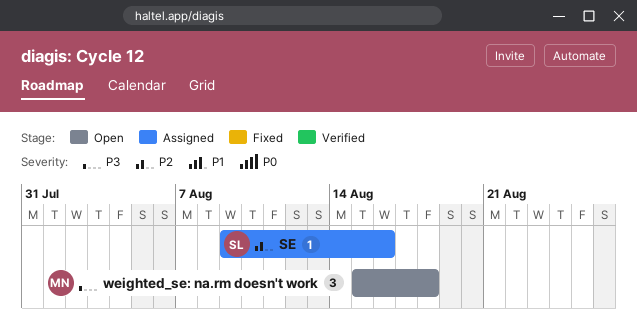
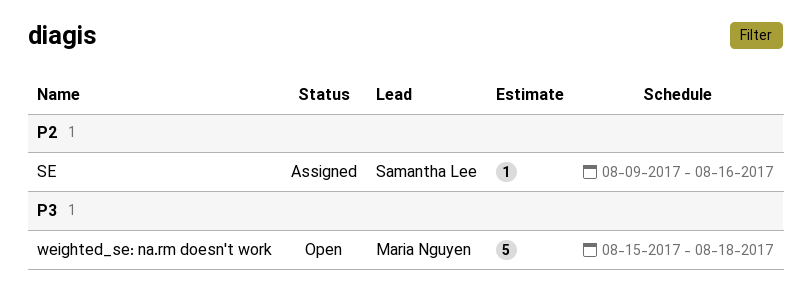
weighted_se: na.rm doesn't work, estimate: 3 -> 5

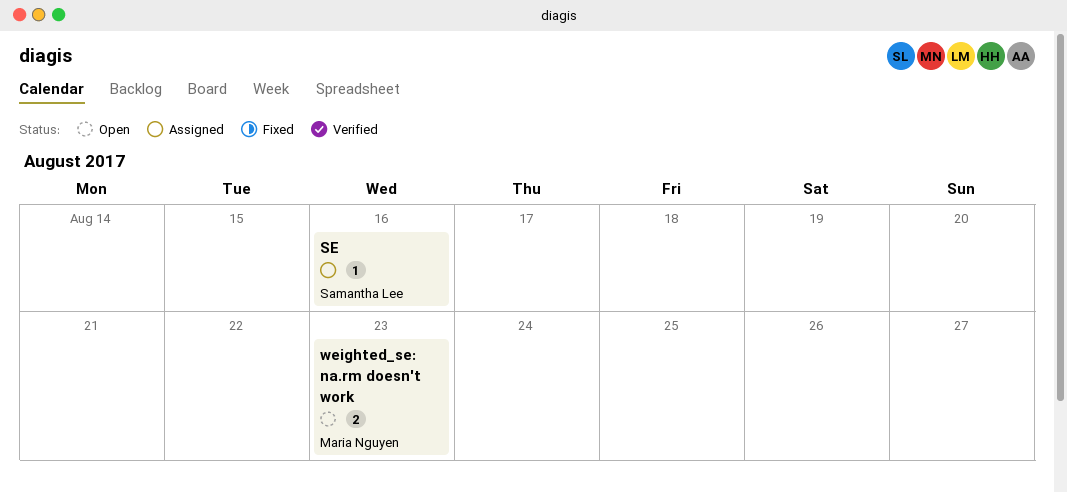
weighted_se: na.rm doesn't work, estimate: 5 -> 2
weighted_se: na.rm doesn't work, due: Aug 18 -> Aug 23

